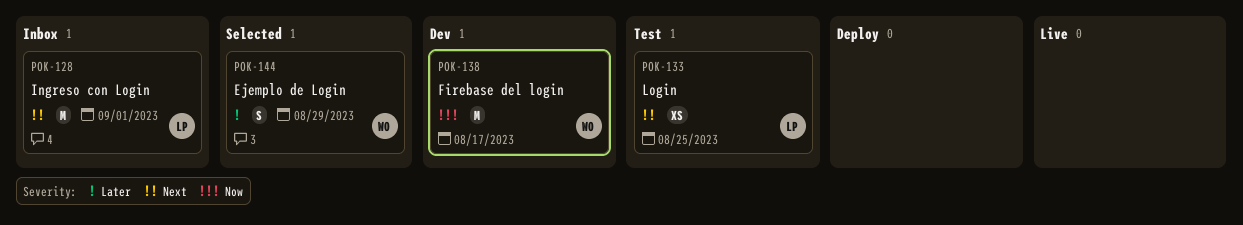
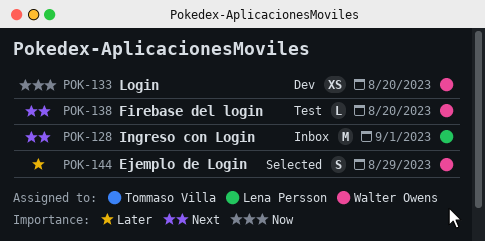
POK-133, status: Test -> Dev
POK-133, owner: Lena Persson -> Walter Owens
POK-133, priority: Next -> Now
POK-133, due: Aug 25 -> Aug 20
POK-138, status: Dev -> Test
POK-138, priority: Now -> Next
POK-138, estimate: M -> L
POK-138, due: Aug 17 -> Aug 20

